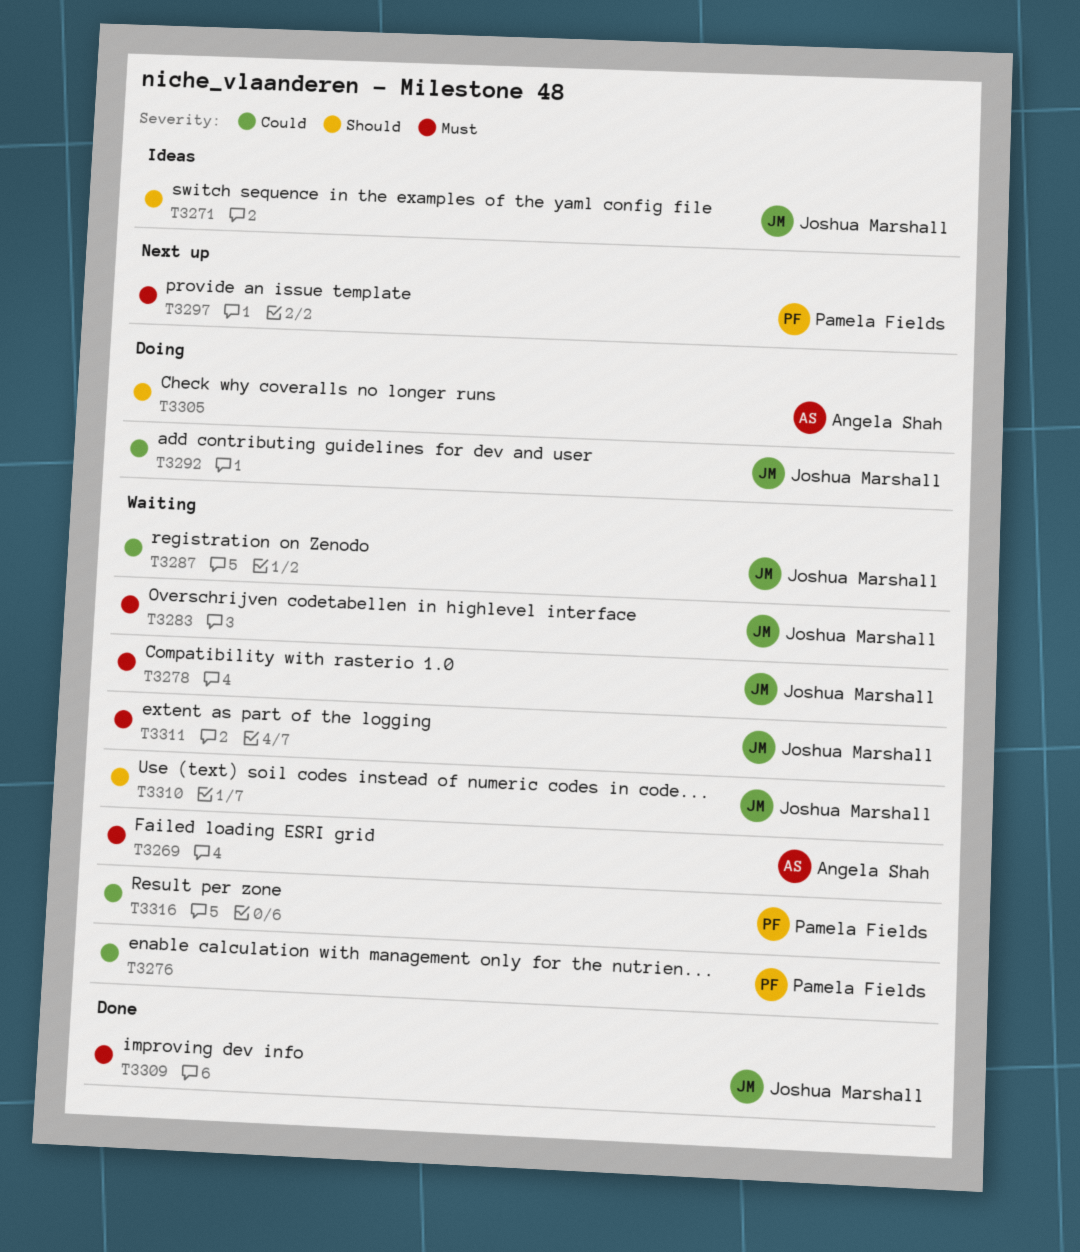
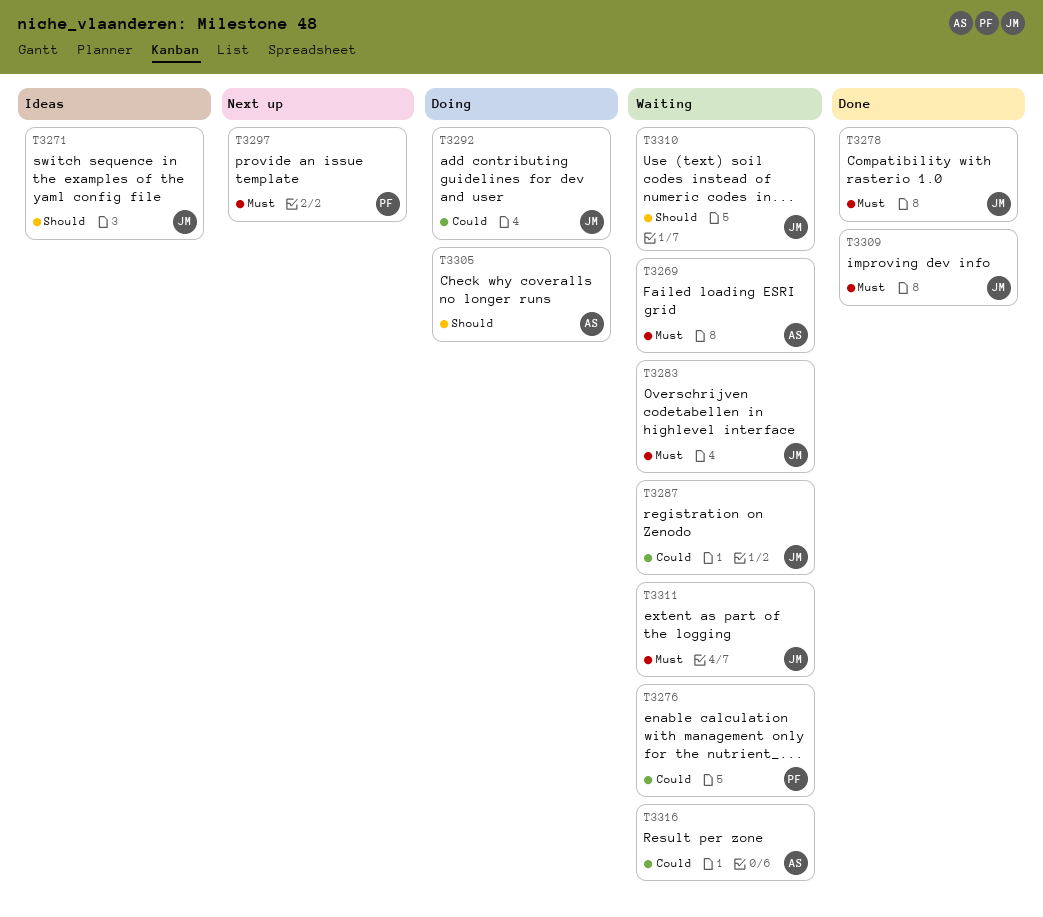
T3278, status: Waiting -> Done
T3316, owner: Pamela Fields -> Angela Shah

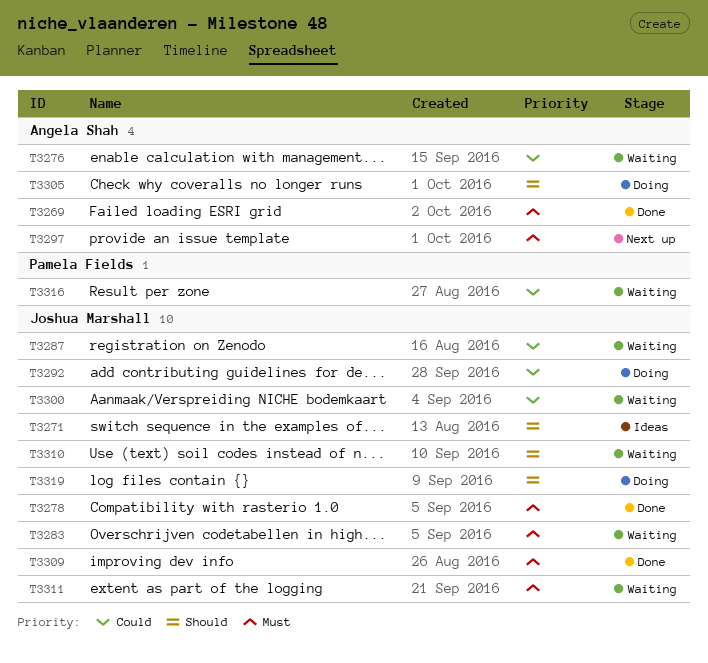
T3269, status: Waiting -> Done
T3276, owner: Pamela Fields -> Angela Shah
T3297, owner: Pamela Fields -> Angela Shah
T3300: none -> present
T3316, owner: Angela Shah -> Pamela Fields
T3319: none -> present

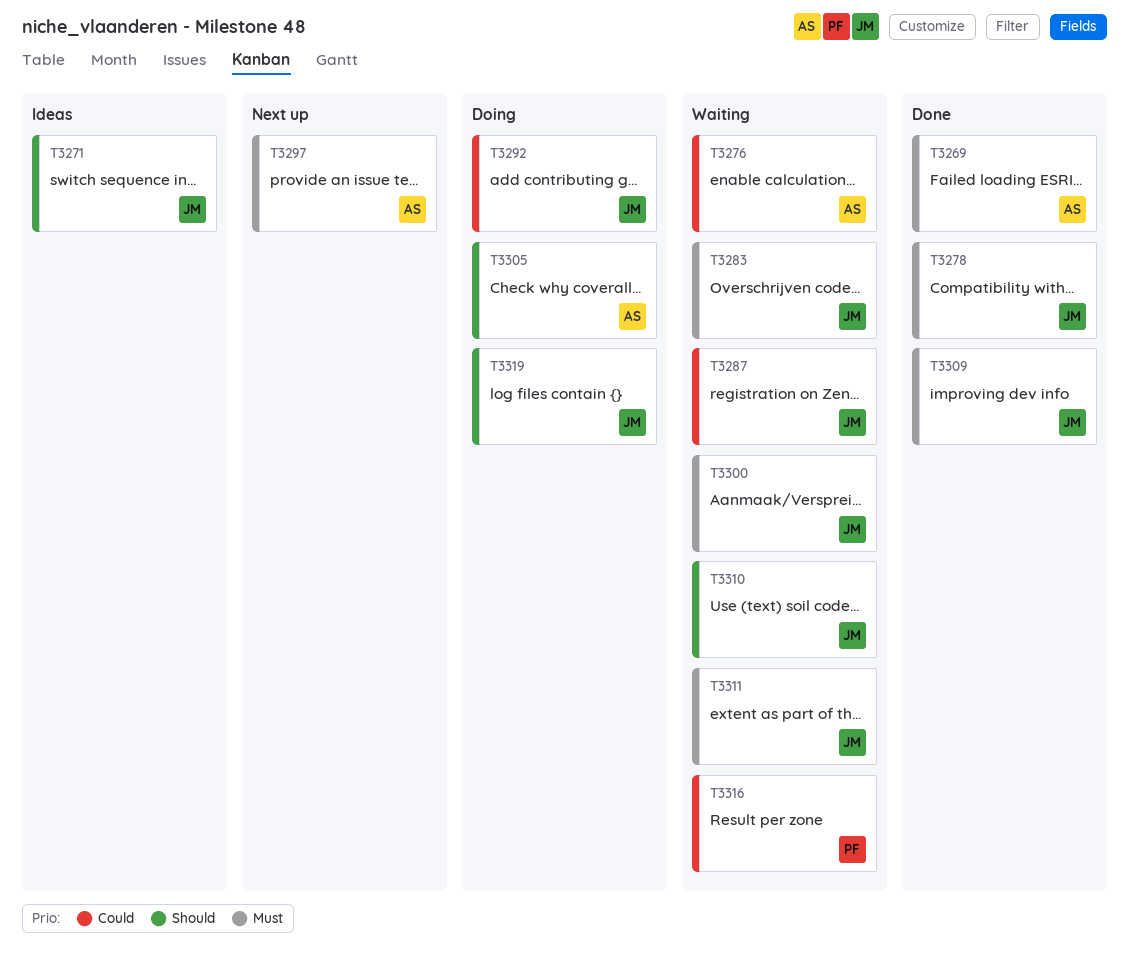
T3300, priority: Could -> Must

